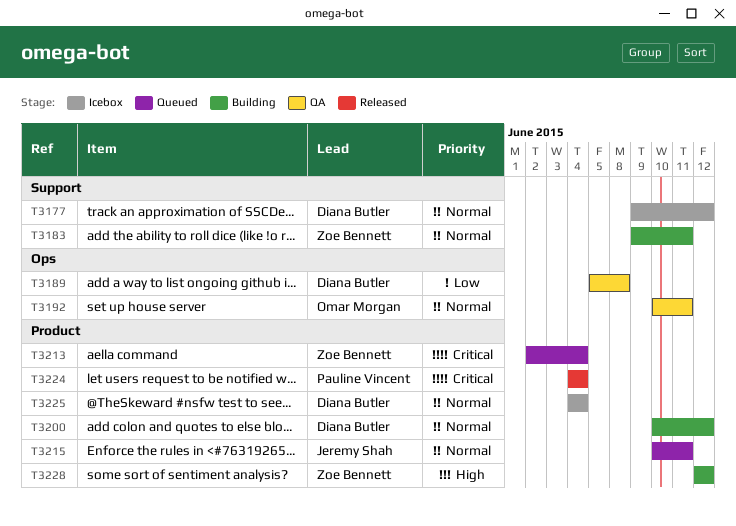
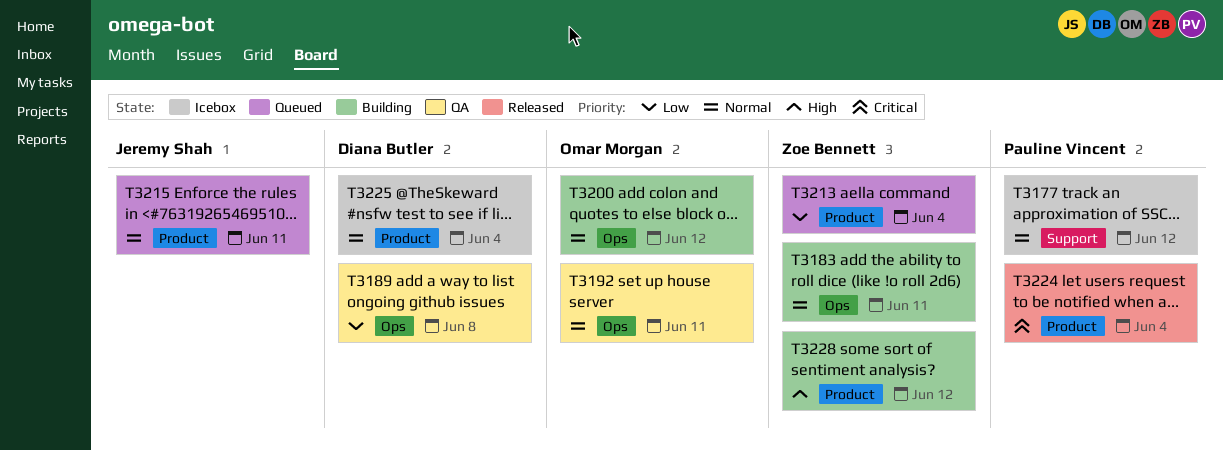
T3177, owner: Diana Butler -> Pauline Vincent
T3183, label: Support -> Ops
T3200, owner: Diana Butler -> Omar Morgan
T3200, label: Product -> Ops
T3213, priority: Critical -> Low

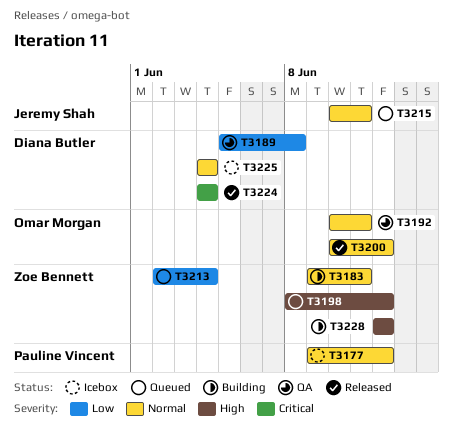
T3198: none -> present
T3200, status: Building -> Released
T3224, owner: Pauline Vincent -> Diana Butler

